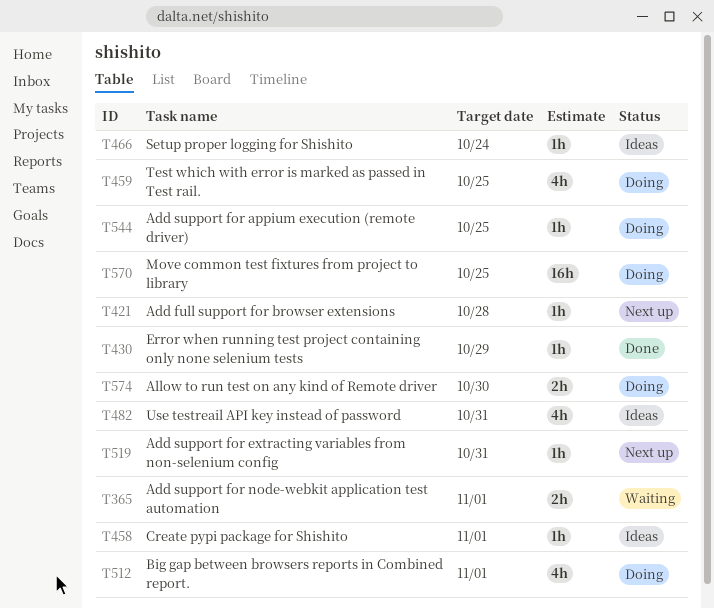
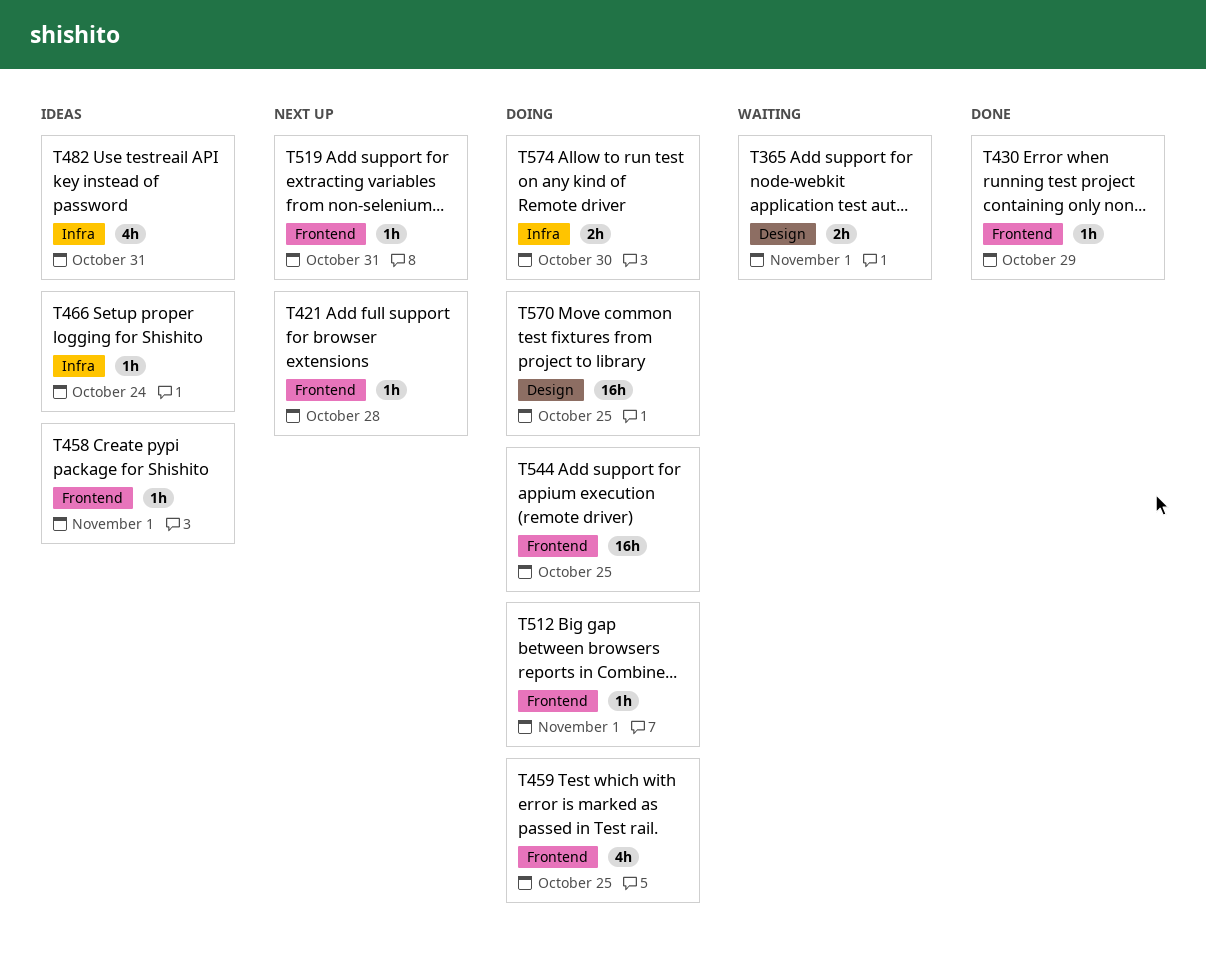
T512, estimate: 4h -> 1h
T544, estimate: 1h -> 16h

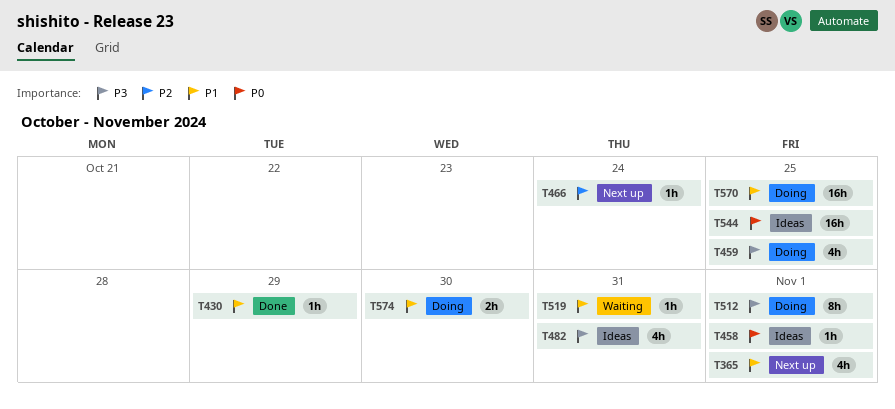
T365, status: Waiting -> Next up
T365, estimate: 2h -> 4h
T421: present -> none
T466, status: Ideas -> Next up
T512, estimate: 1h -> 8h
T519, status: Next up -> Waiting
T544, status: Doing -> Ideas

